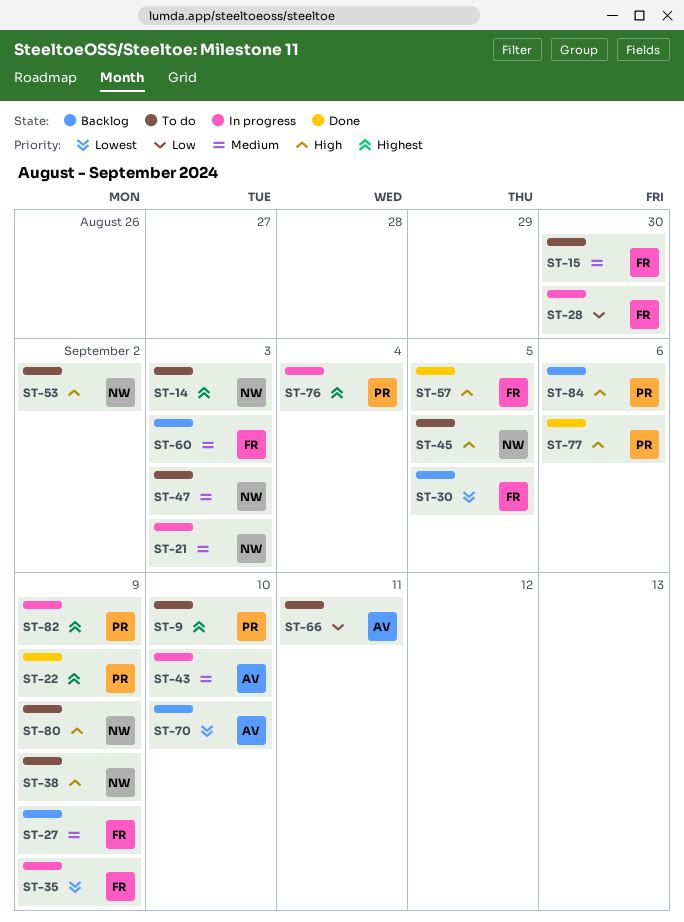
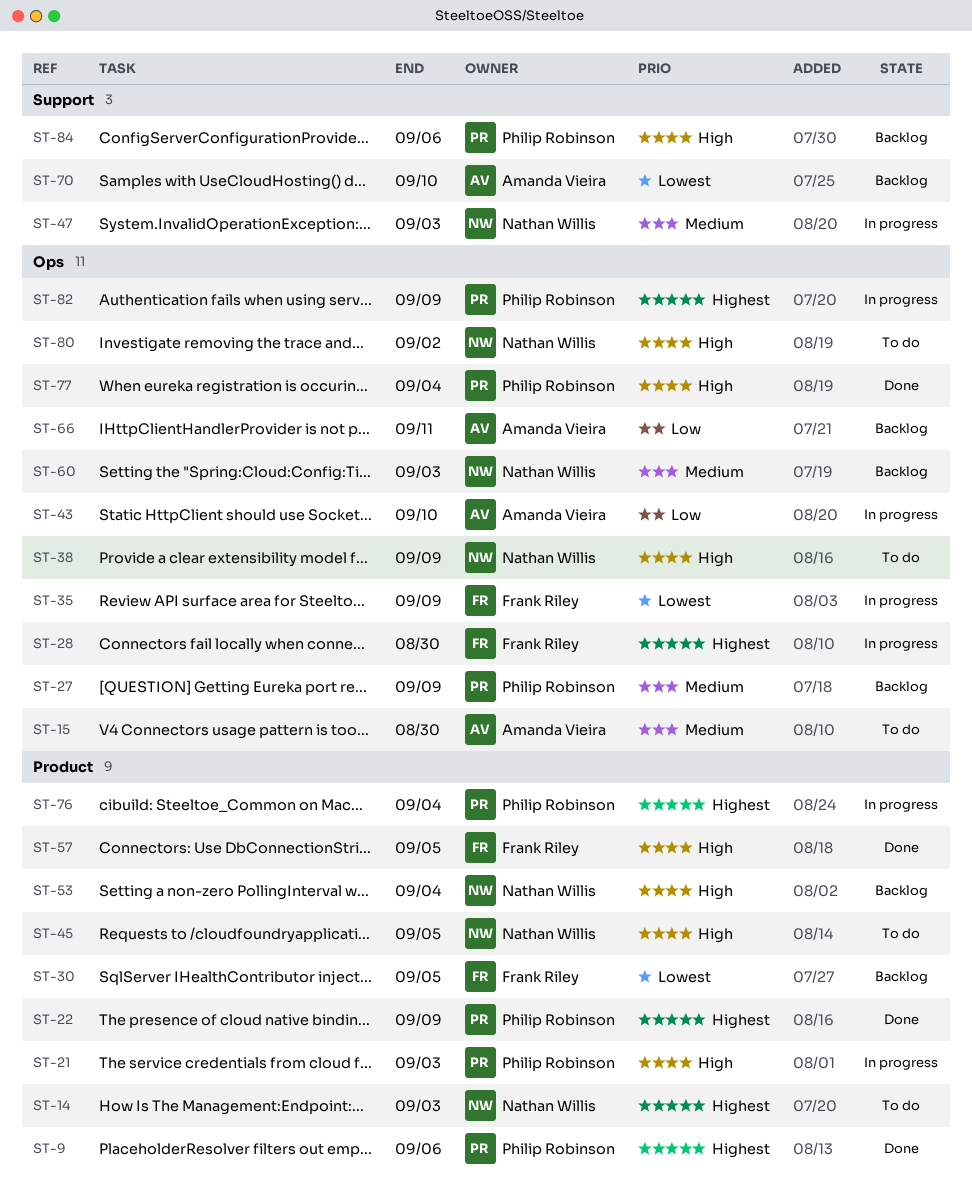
ST-9, status: To do -> Done
ST-9, due: Sep 10 -> Sep 6
ST-15, owner: Frank Riley -> Amanda Vieira
ST-21, owner: Nathan Willis -> Philip Robinson
ST-21, priority: Medium -> High
ST-27, owner: Frank Riley -> Philip Robinson
ST-28, priority: Low -> Highest
ST-43, priority: Medium -> Low
ST-47, status: To do -> In progress
ST-53, status: To do -> Backlog
ST-53, due: Sep 2 -> Sep 4
ST-60, owner: Frank Riley -> Nathan Willis
ST-66, status: To do -> Backlog
ST-77, due: Sep 6 -> Sep 4
ST-80, due: Sep 9 -> Sep 2

